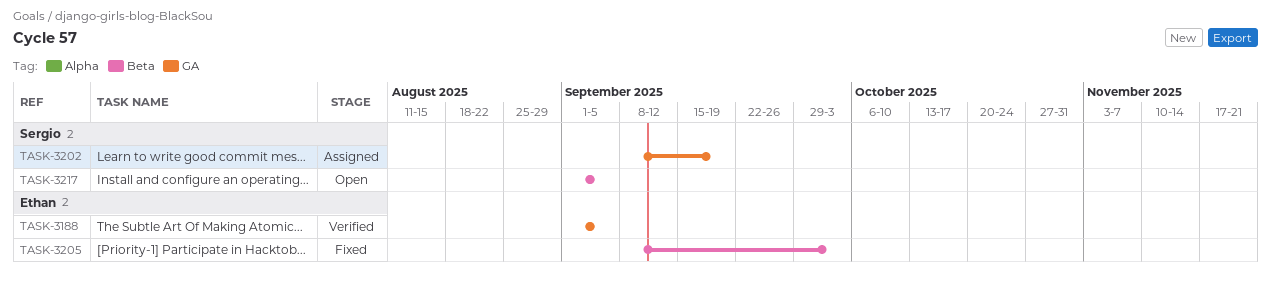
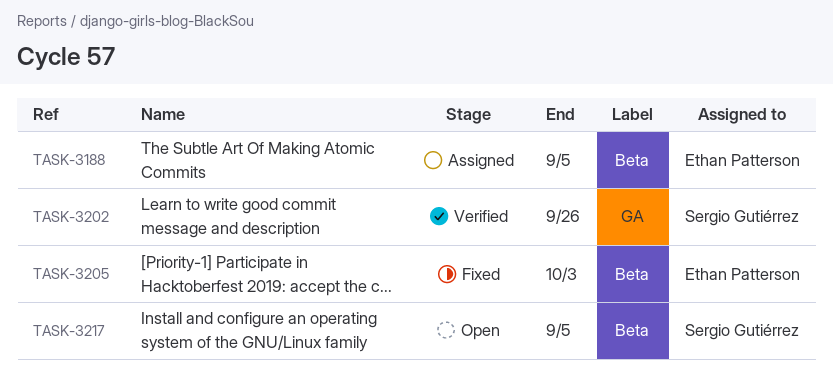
TASK-3188, status: Verified -> Assigned
TASK-3188, label: GA -> Beta
TASK-3202, status: Assigned -> Verified
TASK-3202, due: Sep 19 -> Sep 26

